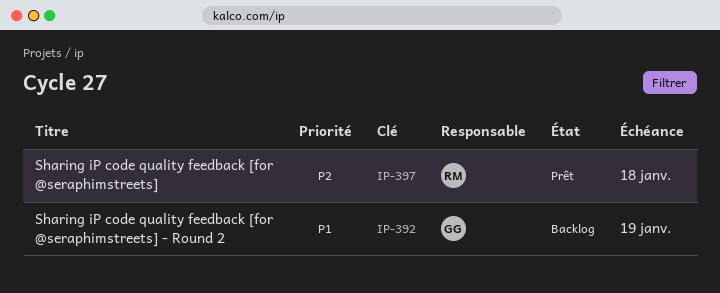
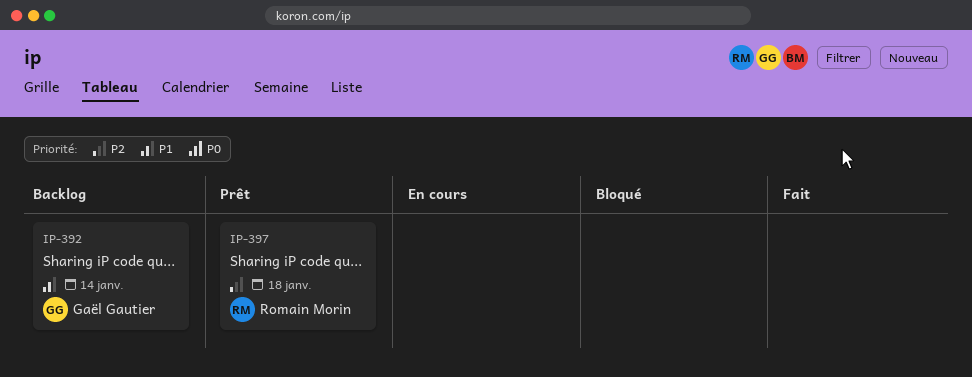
IP-392, due: Jan 19 -> Jan 14

